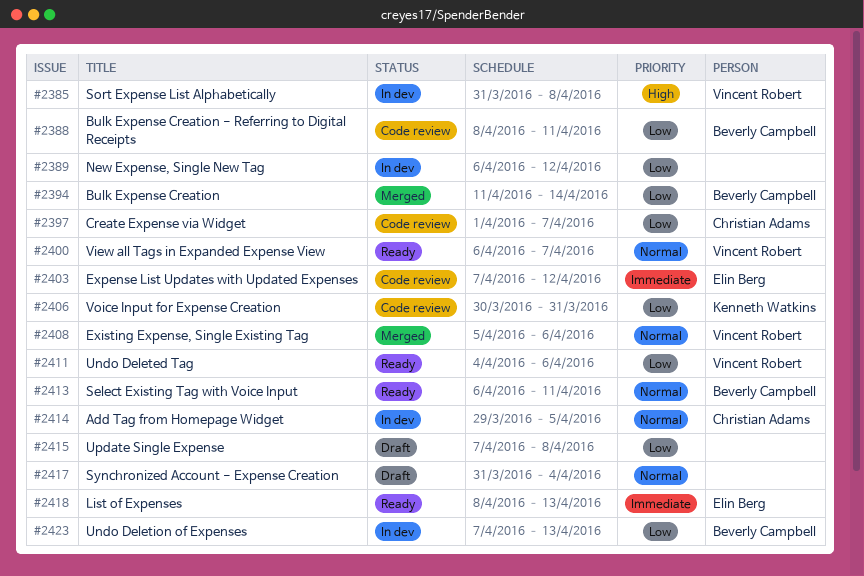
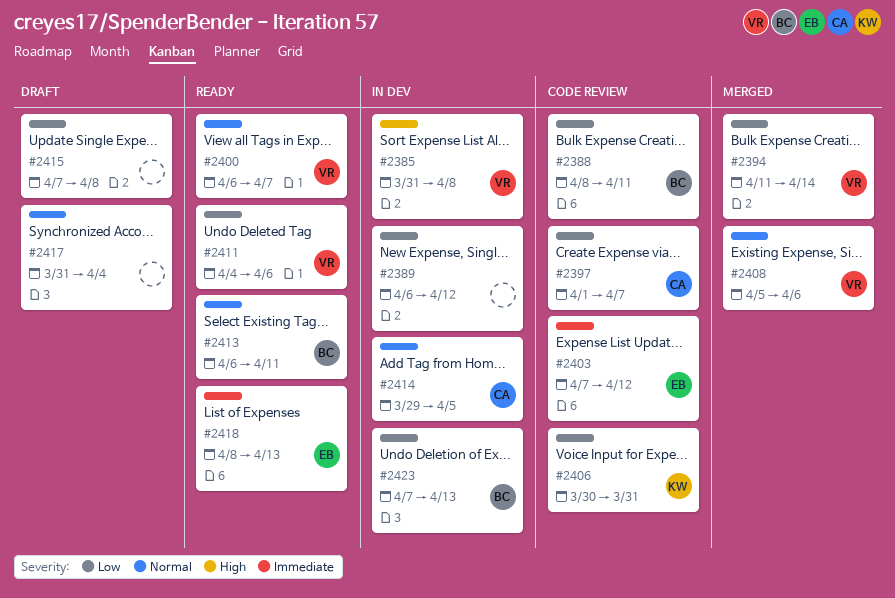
#2394, owner: Beverly Campbell -> Vincent Robert

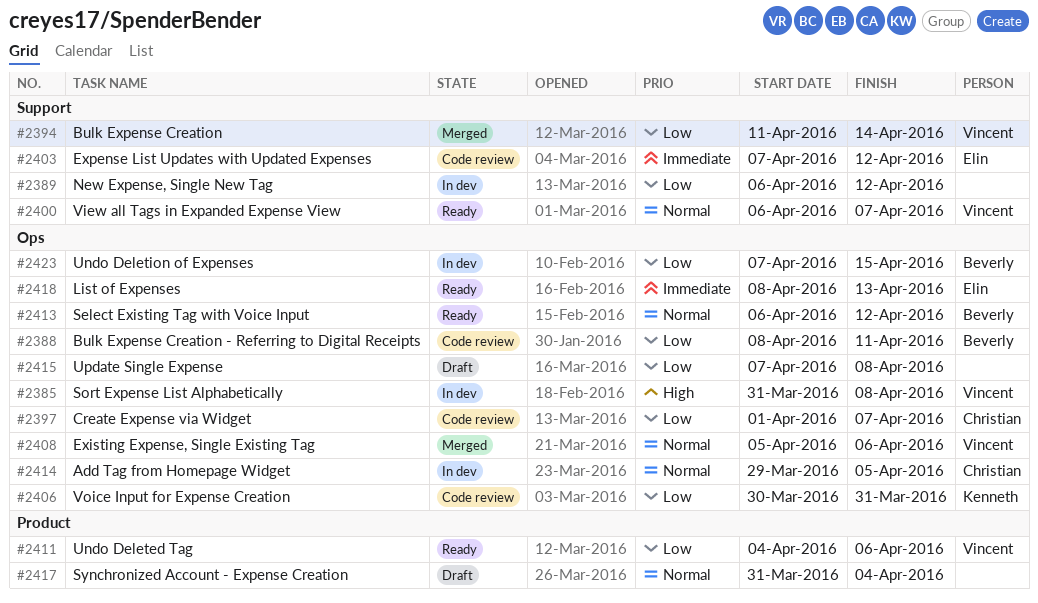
#2413, due: Apr 11 -> Apr 12
#2423, due: Apr 13 -> Apr 15

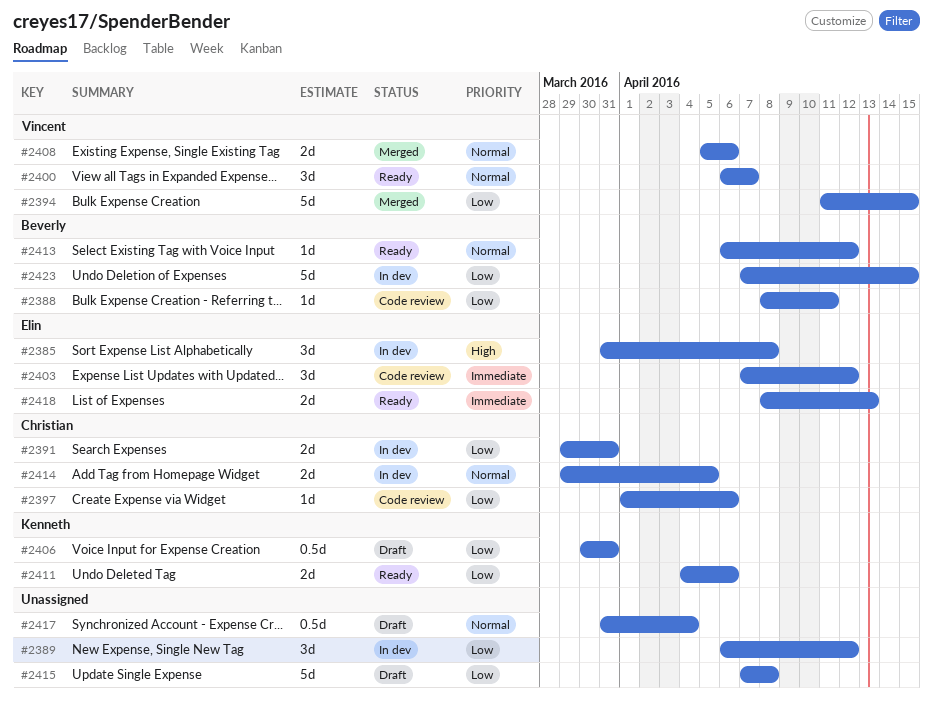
#2385, owner: Vincent -> Elin
#2391: none -> present
#2394, due: Apr 14 -> Apr 15
#2397, due: Apr 7 -> Apr 6
#2406, status: Code review -> Draft
#2411, owner: Vincent -> Kenneth

